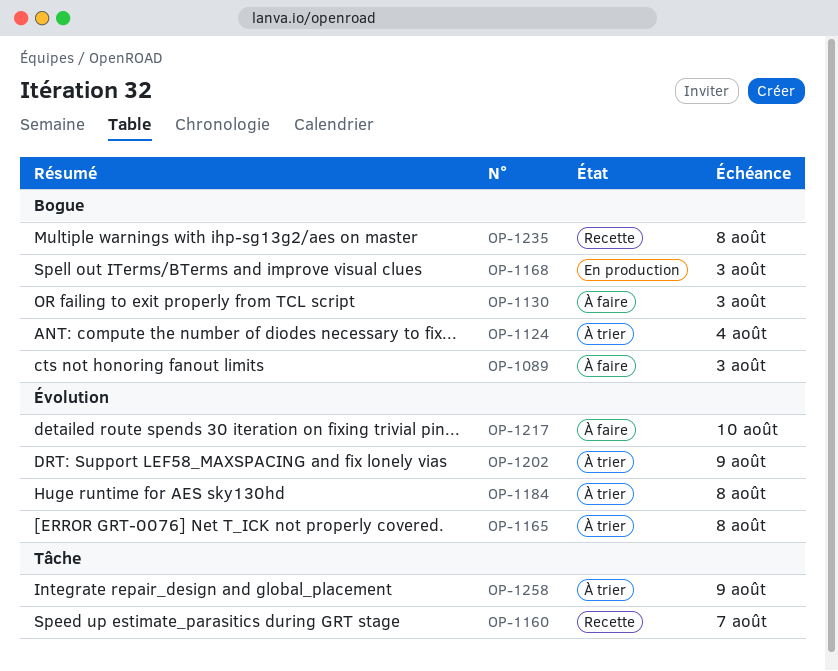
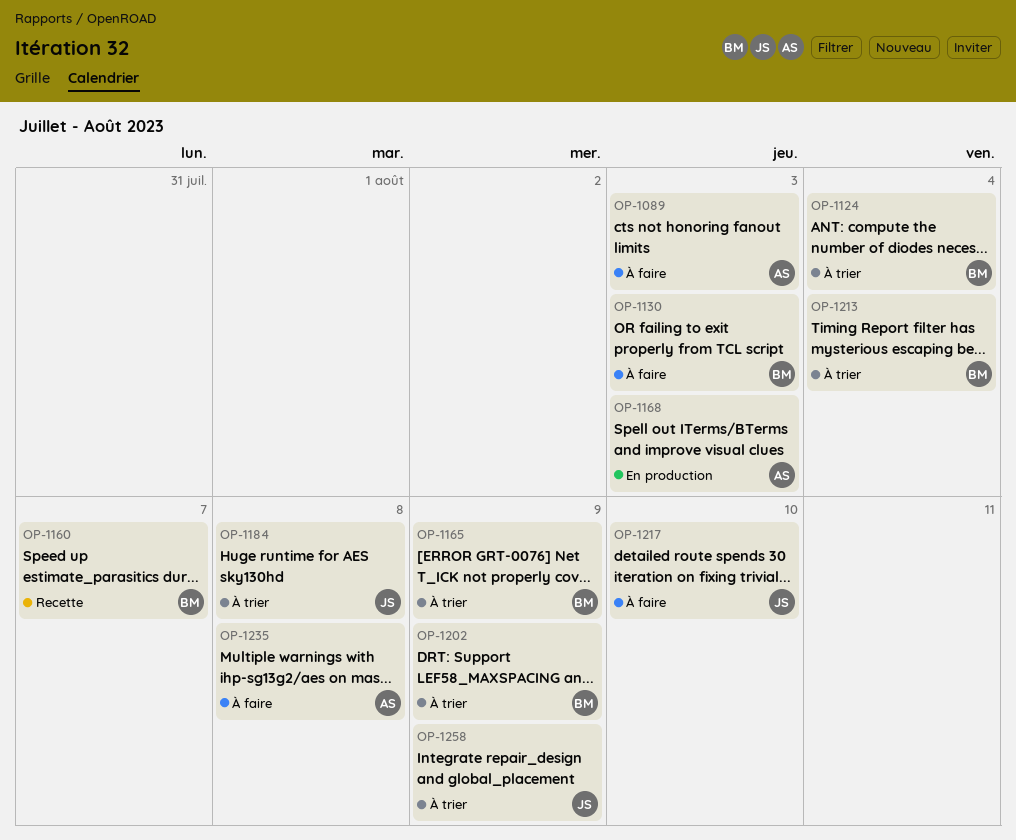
OP-1165, due: Aug 8 -> Aug 9
OP-1213: none -> present
OP-1235, status: Recette -> À faire

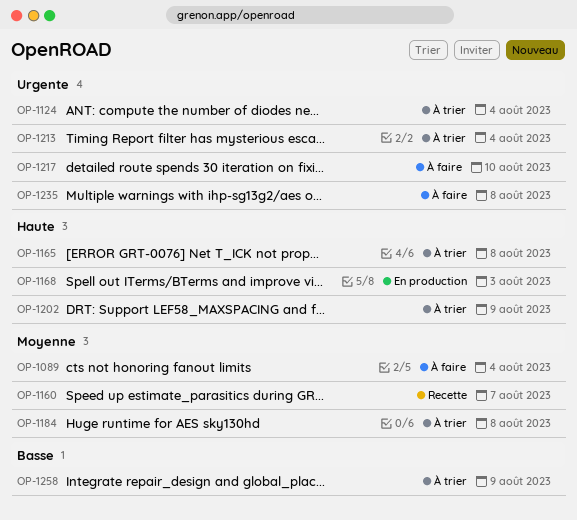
OP-1089, due: Aug 3 -> Aug 4
OP-1130: present -> none
OP-1165, due: Aug 9 -> Aug 8

